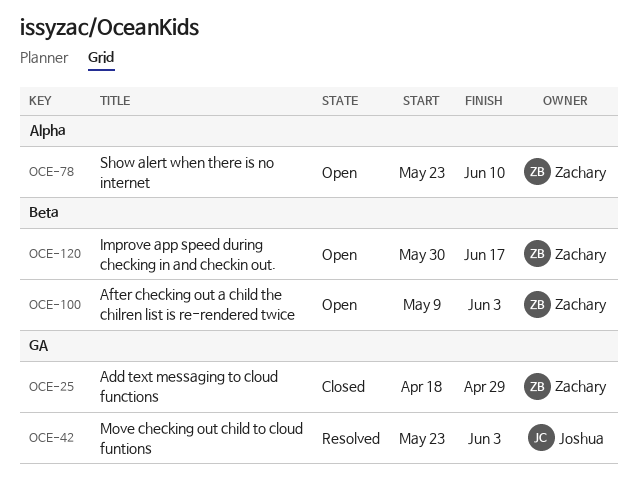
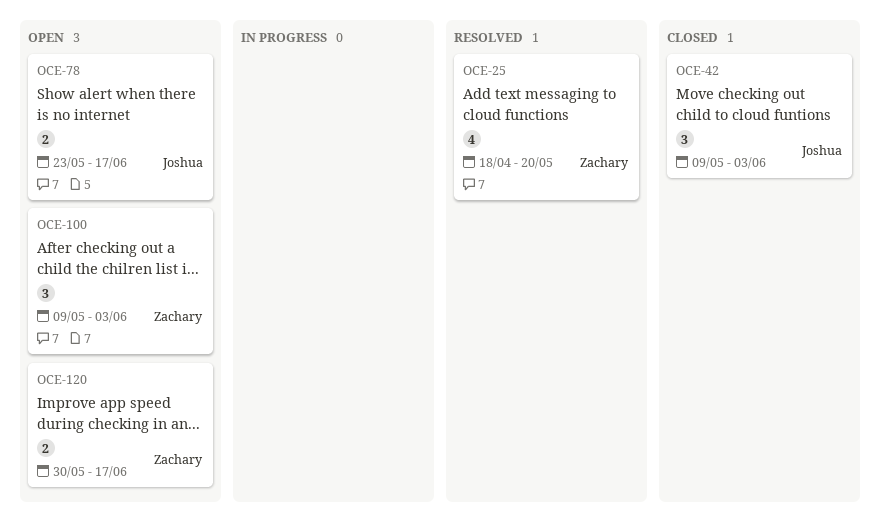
OCE-25, status: Closed -> Resolved
OCE-25, due: Apr 29 -> May 20
OCE-42, status: Resolved -> Closed
OCE-42, start: May 23 -> May 9
OCE-78, owner: Zachary -> Joshua
OCE-78, due: Jun 10 -> Jun 17

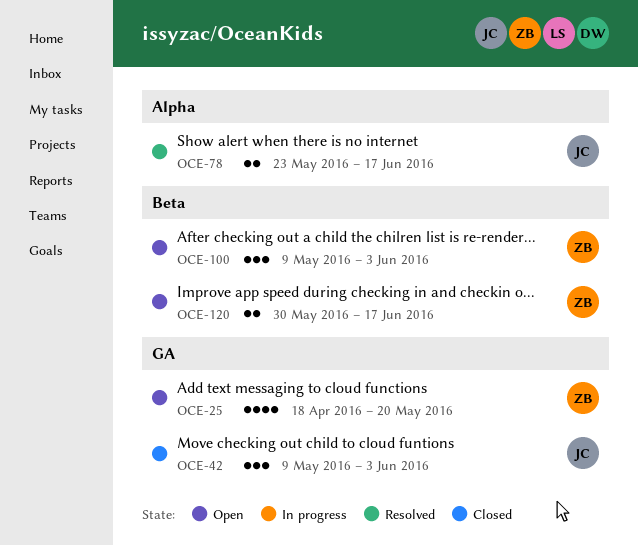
OCE-25, status: Resolved -> Open
OCE-78, status: Open -> Resolved

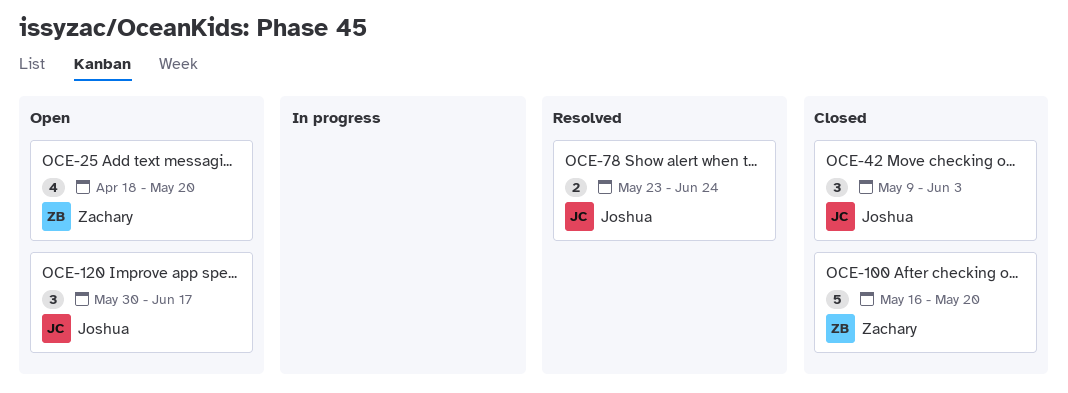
OCE-78, due: Jun 17 -> Jun 24
OCE-100, status: Open -> Closed
OCE-100, estimate: 3 -> 5
OCE-100, start: May 9 -> May 16
OCE-100, due: Jun 3 -> May 20
OCE-120, owner: Zachary -> Joshua
OCE-120, estimate: 2 -> 3

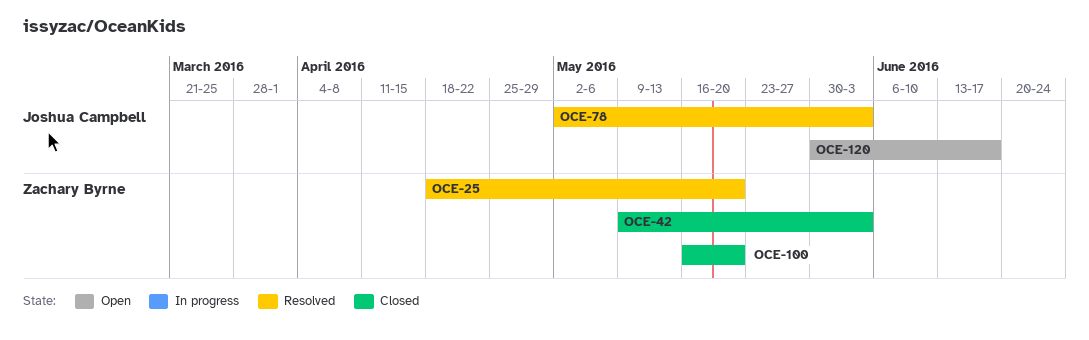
OCE-25, status: Open -> Resolved
OCE-42, owner: Joshua Campbell -> Zachary Byrne
OCE-78, start: May 23 -> May 2
OCE-78, due: Jun 24 -> Jun 3

